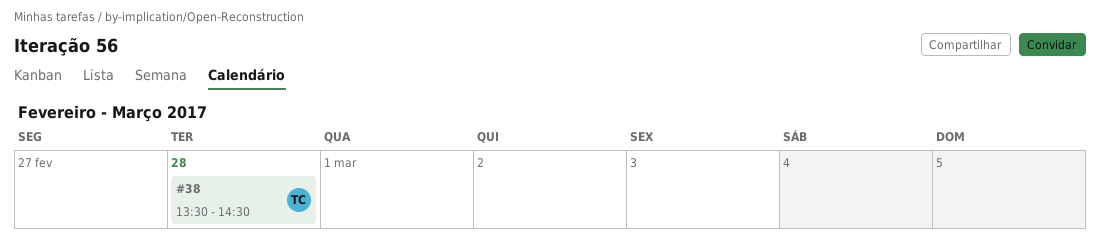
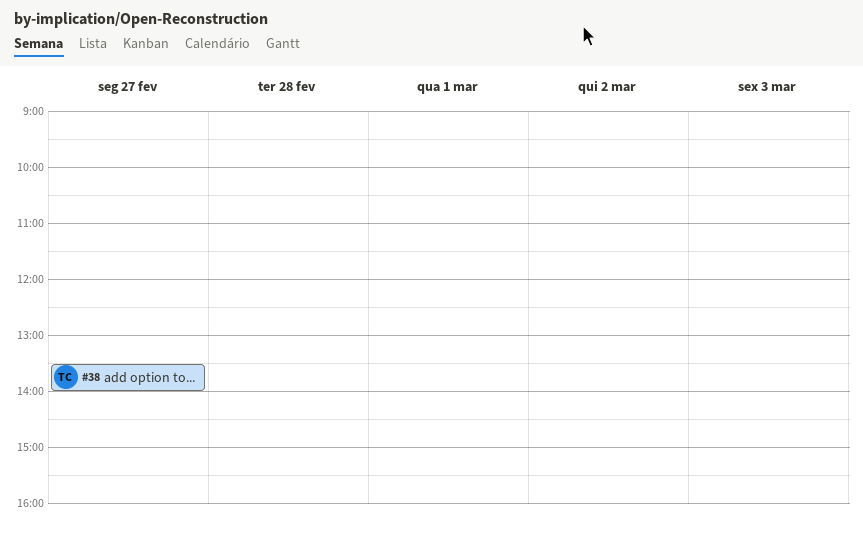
#38, day: Feb 28 -> Feb 27
#38, ends: 14:30 -> 14:00

